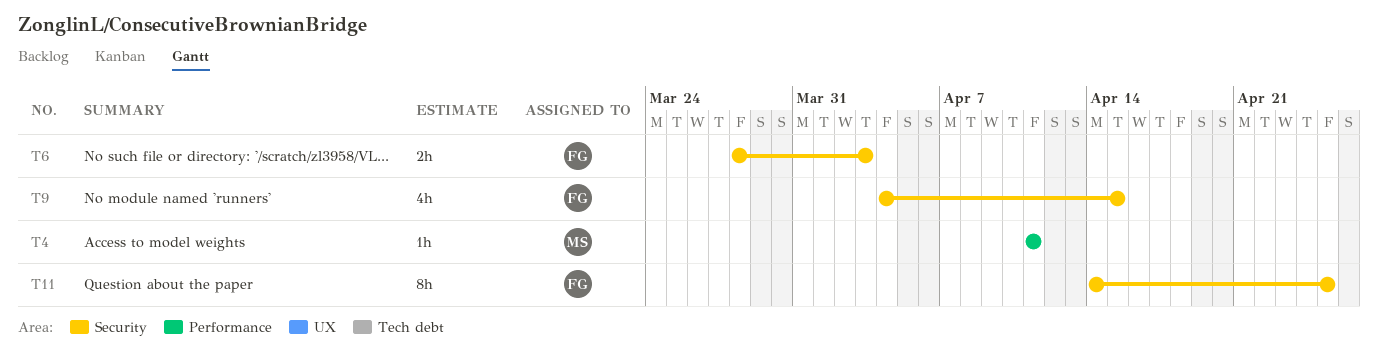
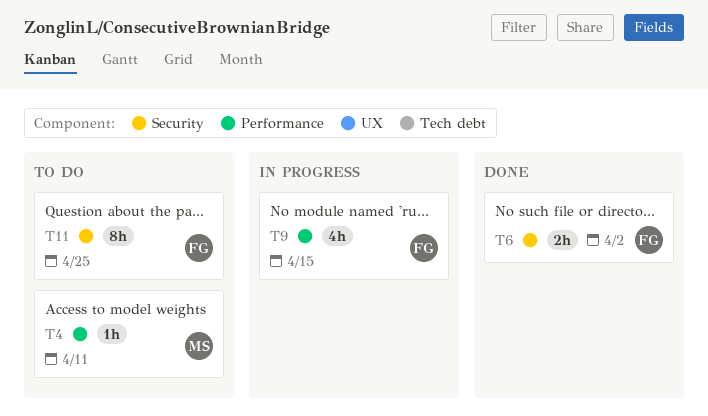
T6, due: Apr 3 -> Apr 2
T9, label: Security -> Performance

